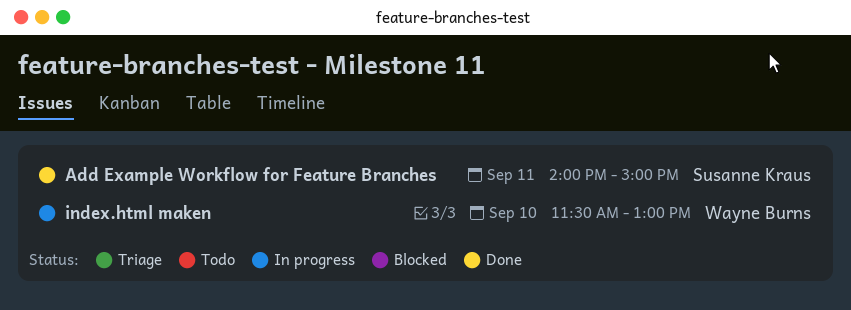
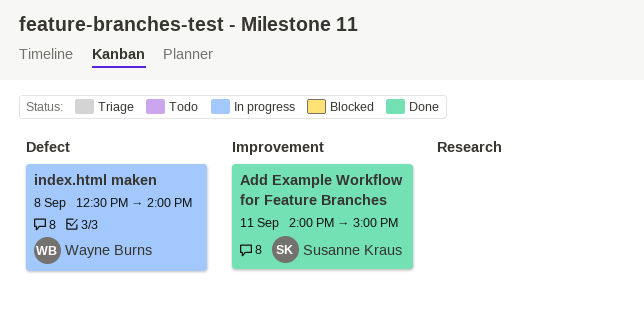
index.html maken, day: Sep 10 -> Sep 8
index.html maken, begins: 11:30 -> 12:30
index.html maken, ends: 13:00 -> 14:00

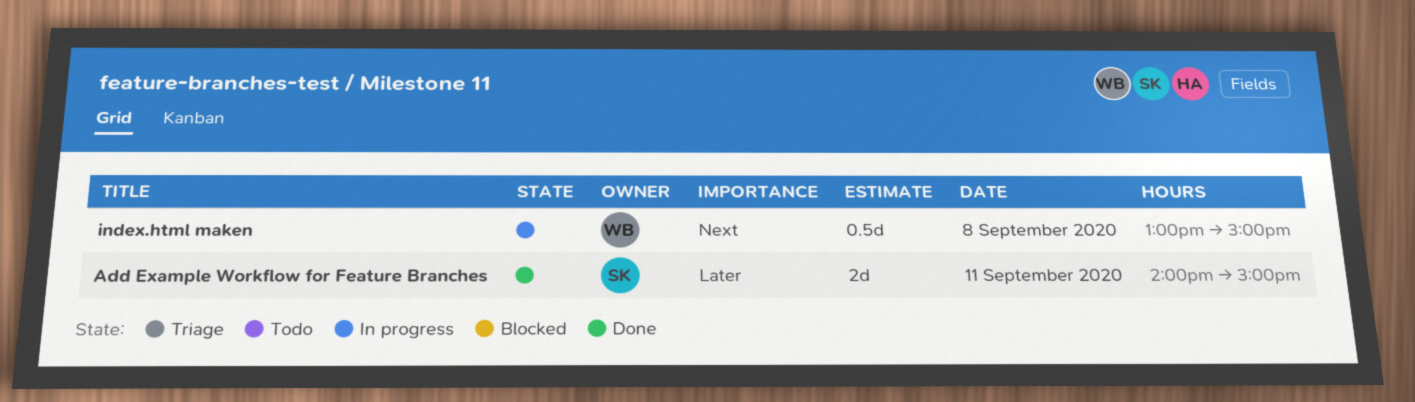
index.html maken, begins: 12:30 -> 13:00
index.html maken, ends: 14:00 -> 15:00

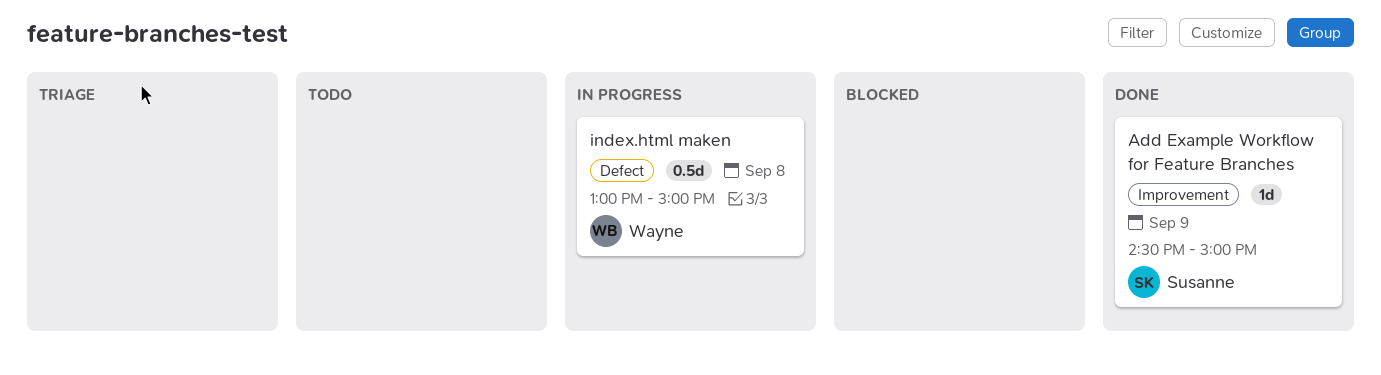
Add Example Workflow for Feature Branches, estimate: 2d -> 1d
Add Example Workflow for Feature Branches, day: Sep 11 -> Sep 9
Add Example Workflow for Feature Branches, begins: 14:00 -> 14:30

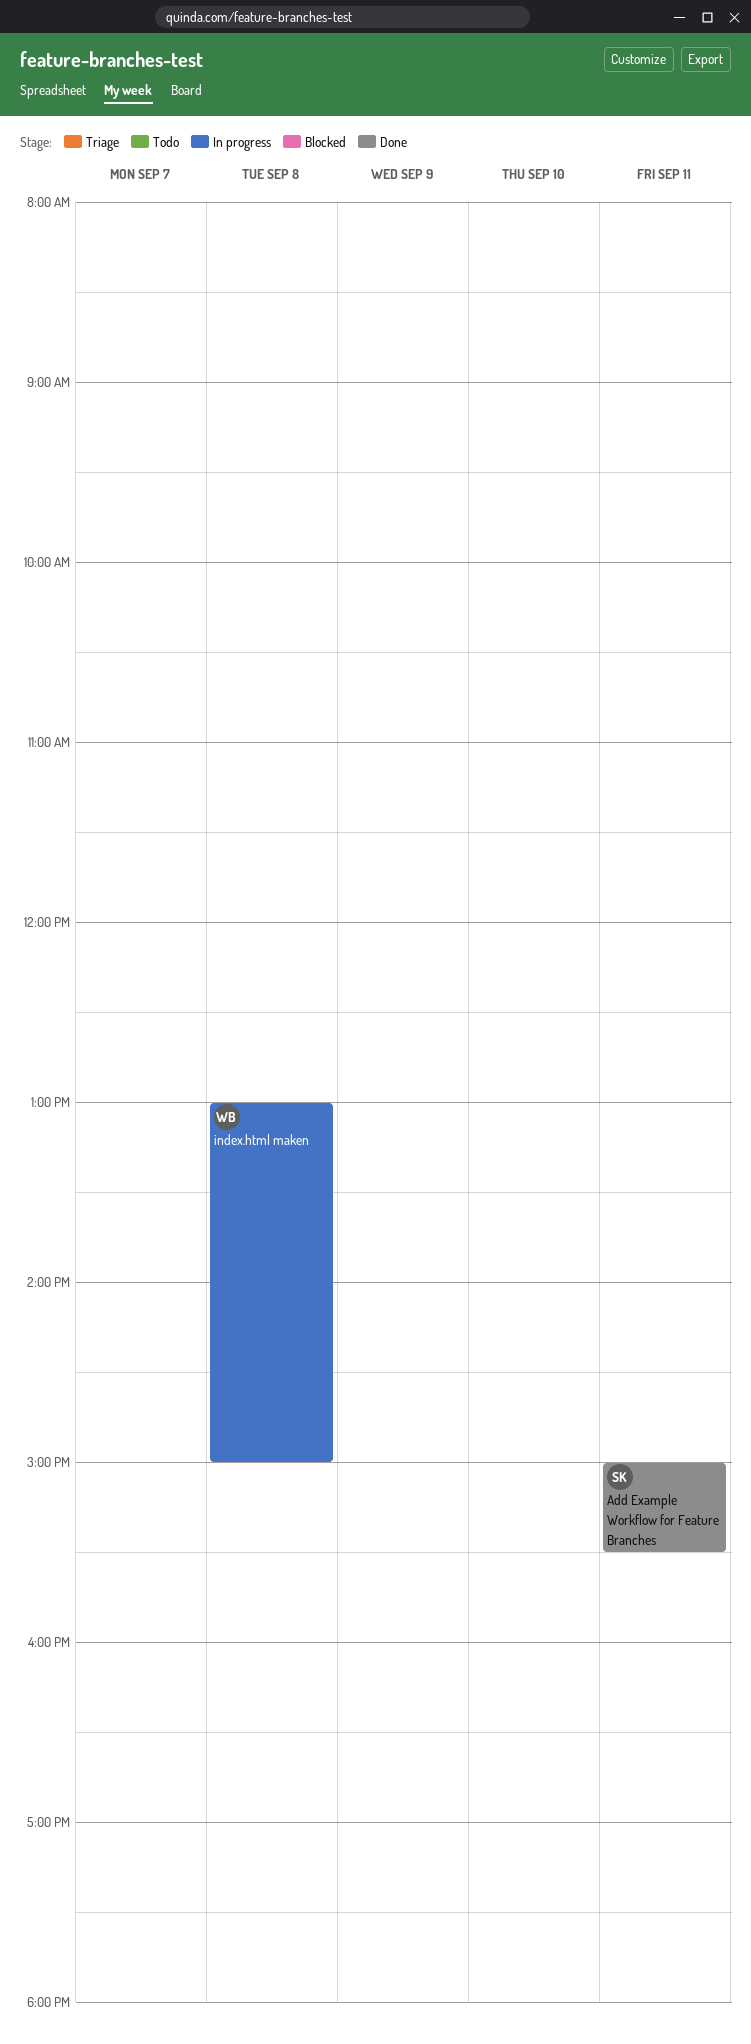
Add Example Workflow for Feature Branches, day: Sep 9 -> Sep 11
Add Example Workflow for Feature Branches, begins: 14:30 -> 15:00
Add Example Workflow for Feature Branches, ends: 15:00 -> 15:30

